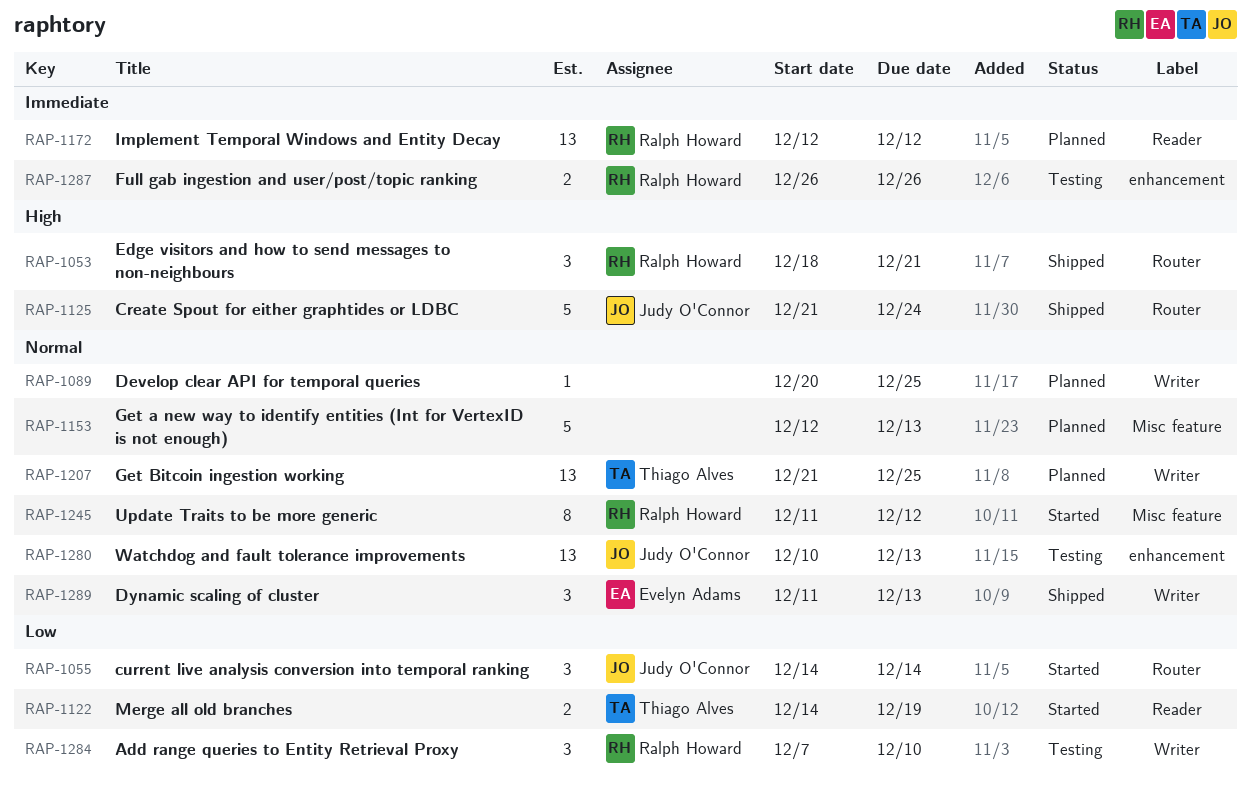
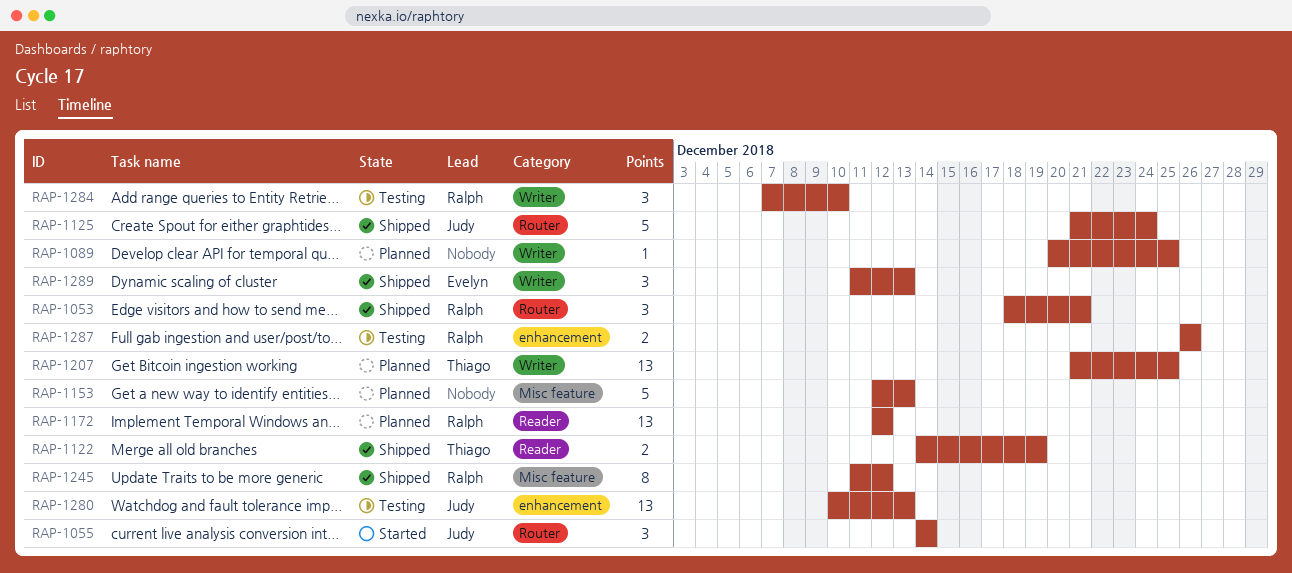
RAP-1122, status: Started -> Shipped
RAP-1245, status: Started -> Shipped

